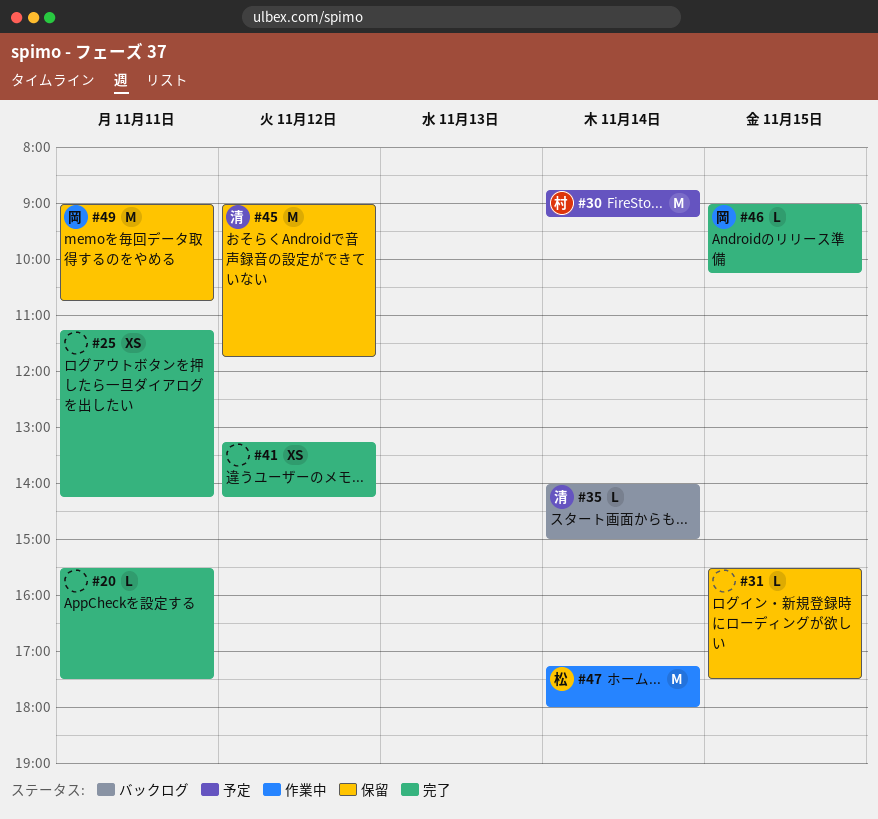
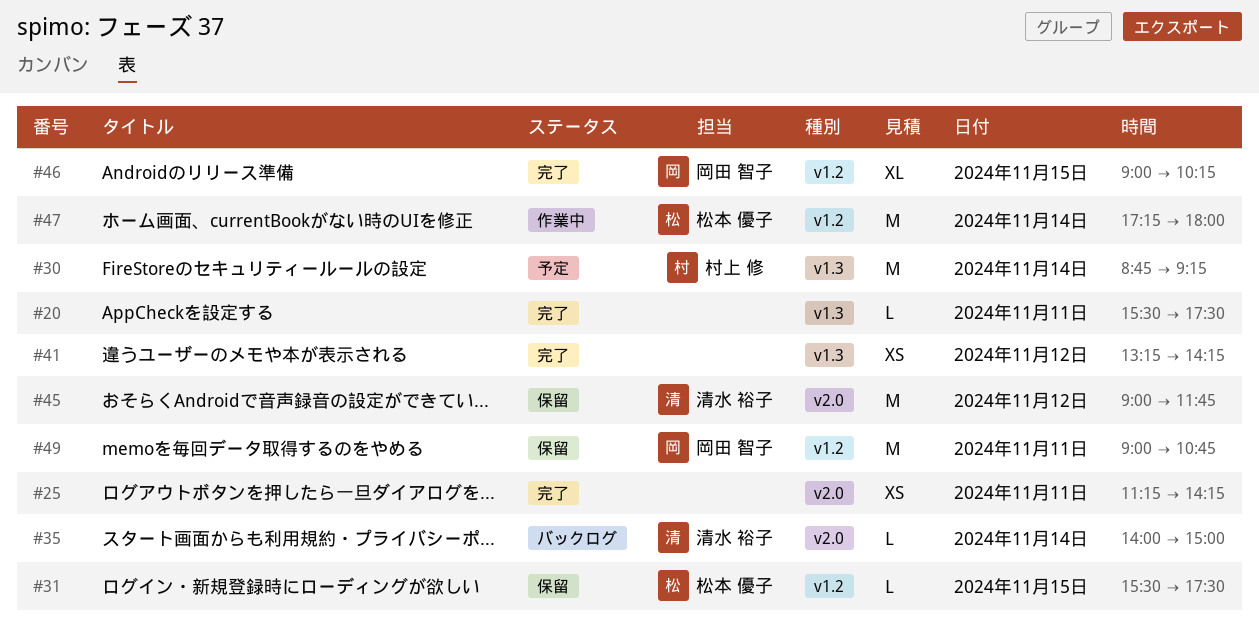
#31, owner: none -> 松本 優子
#46, estimate: L -> XL

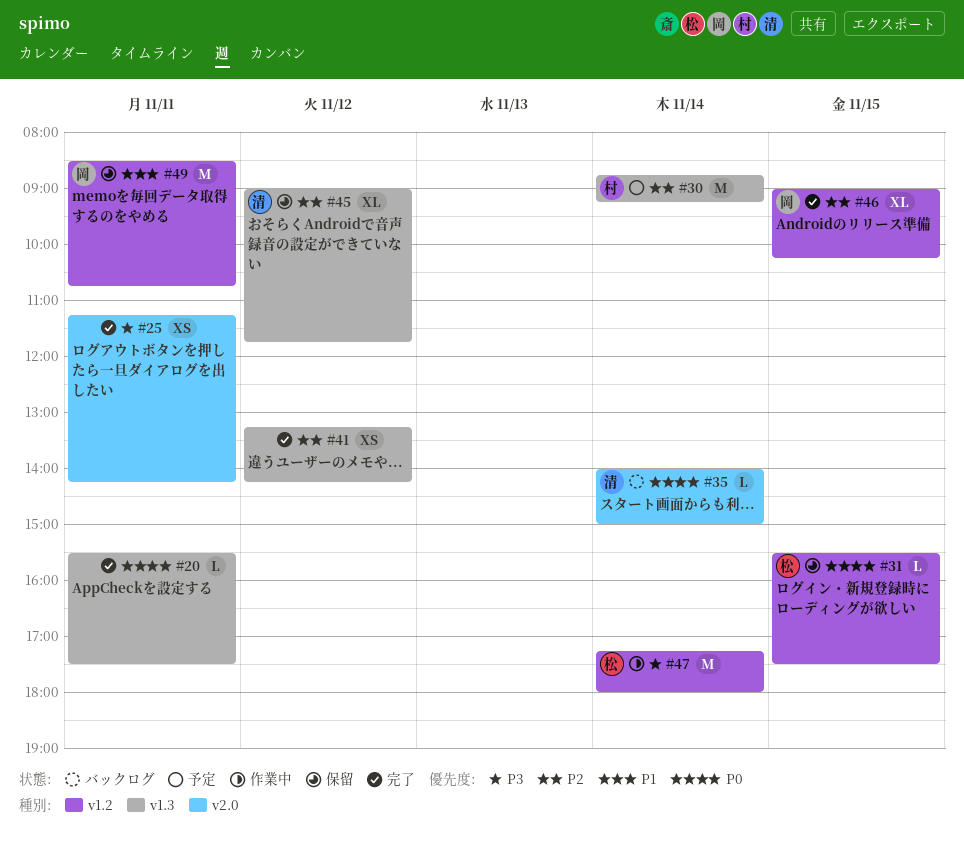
#45, label: v2.0 -> v1.3
#45, estimate: M -> XL
#49, begins: 09:00 -> 08:30

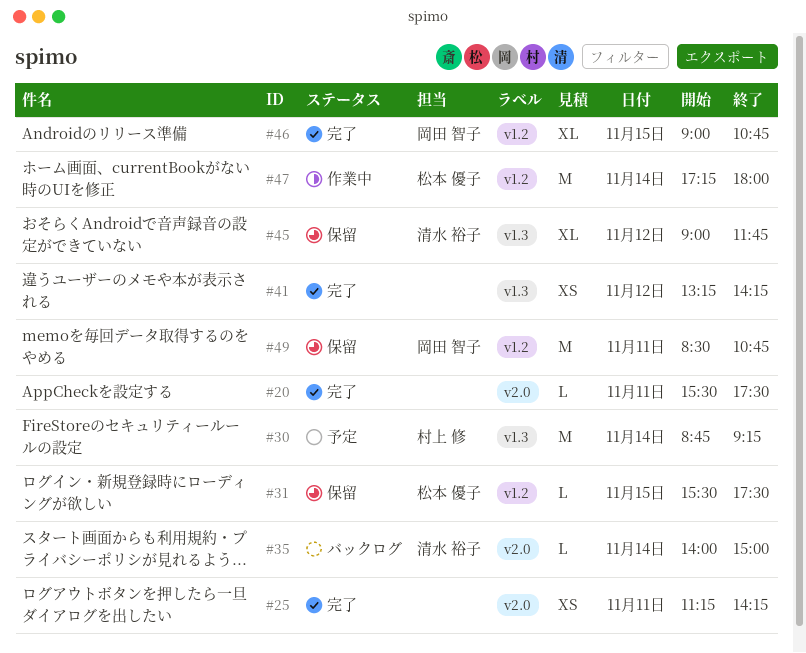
#20, label: v1.3 -> v2.0
#46, ends: 10:15 -> 10:45

